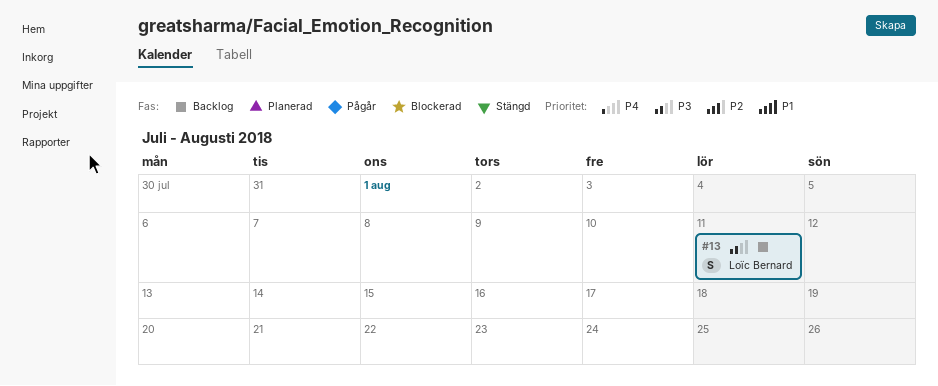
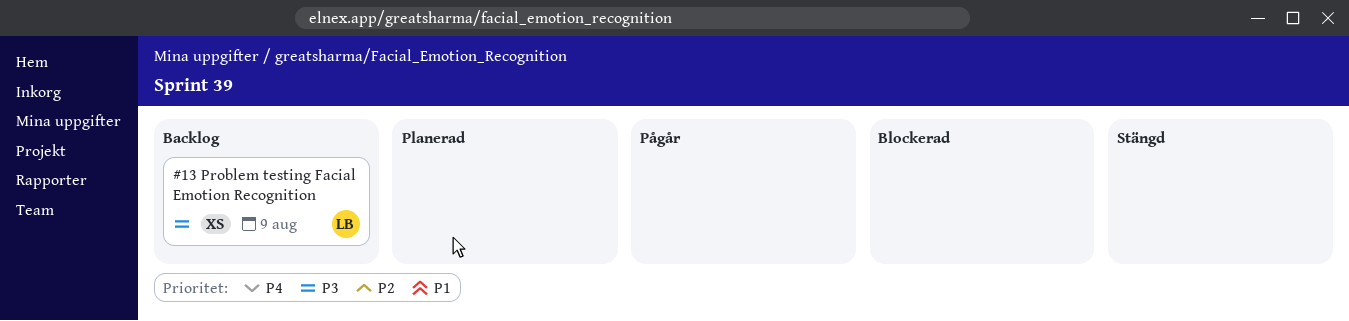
#13, estimate: S -> XS
#13, due: Aug 11 -> Aug 9

